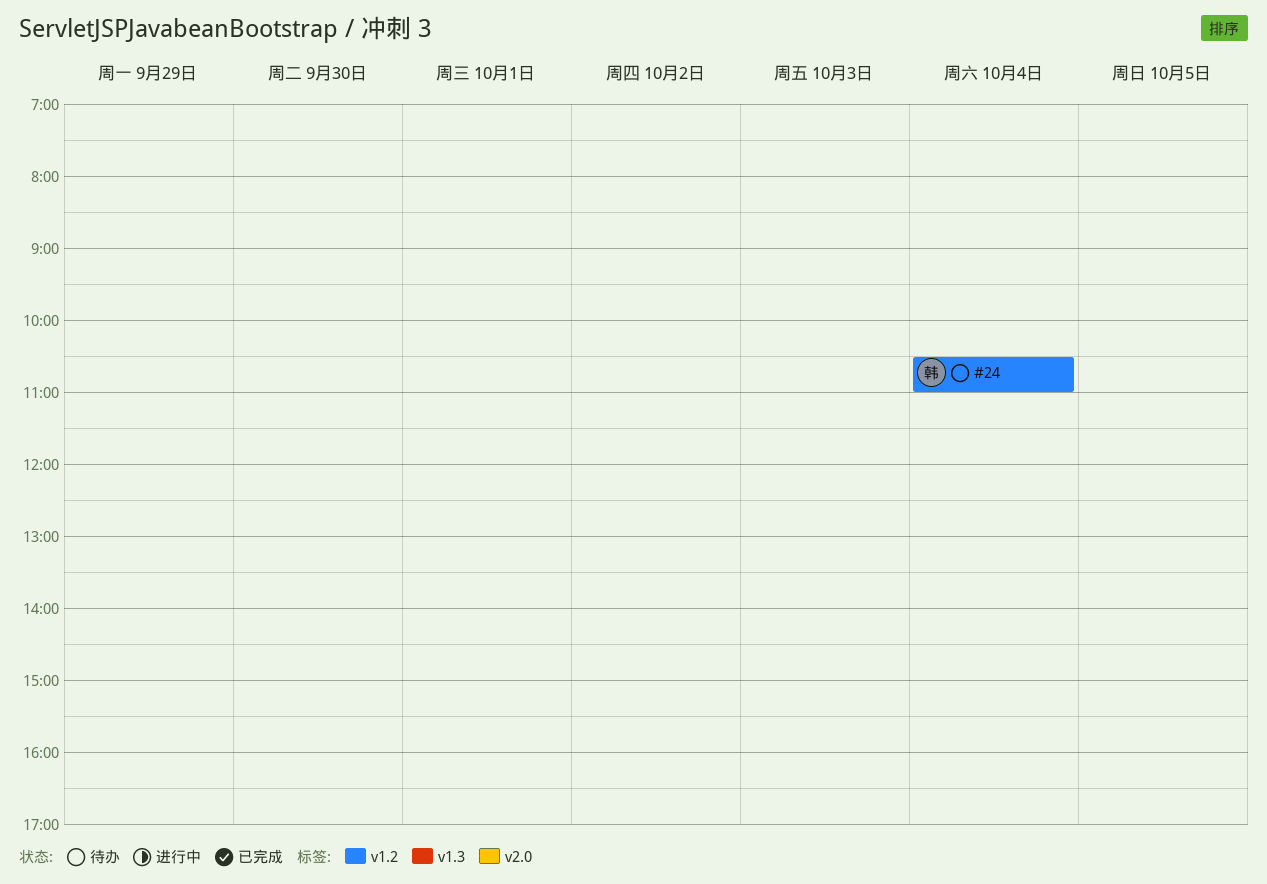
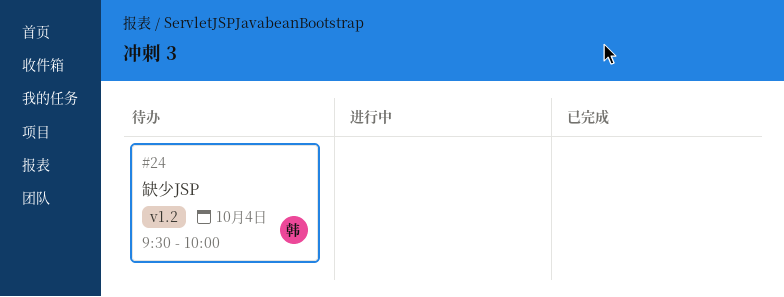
#24, begins: 10:30 -> 09:30
#24, ends: 11:00 -> 10:00

